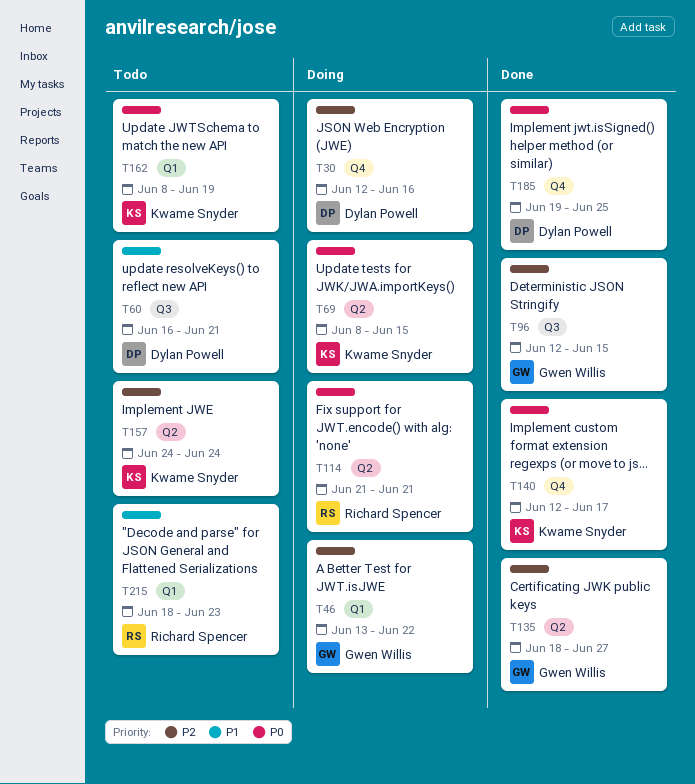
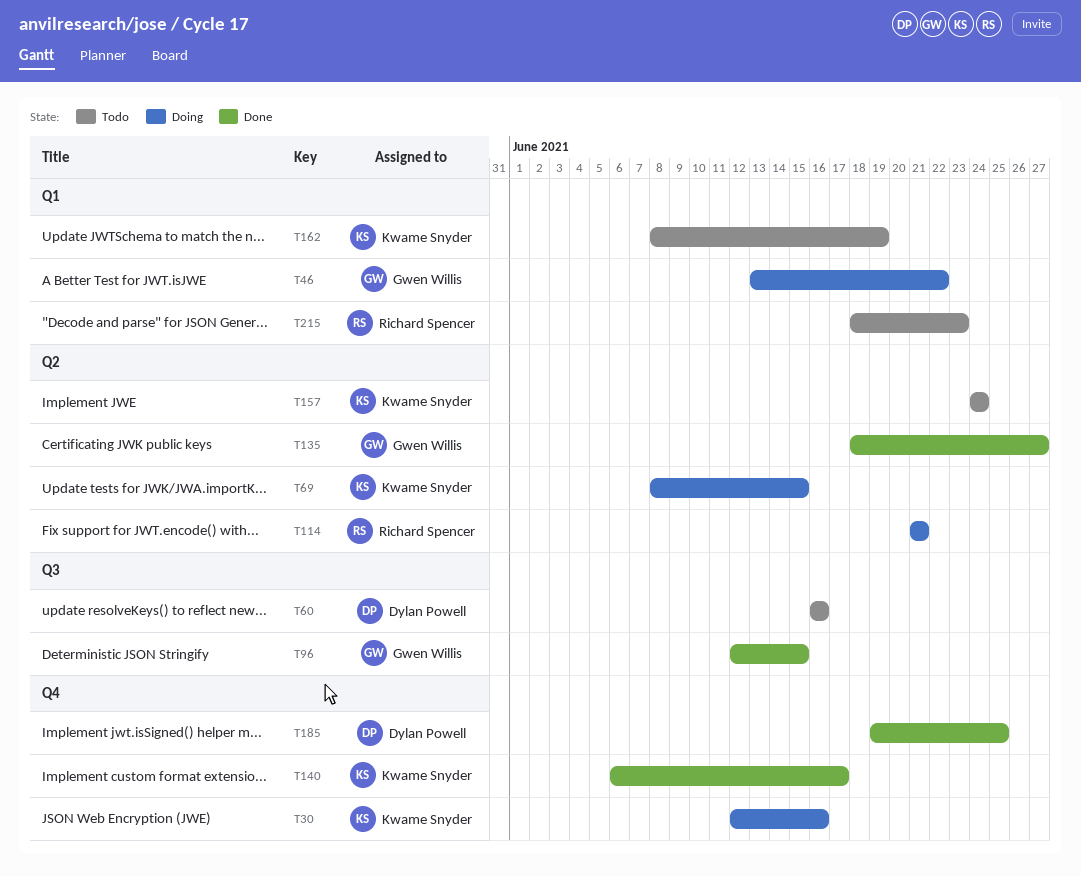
T30, owner: Dylan Powell -> Kwame Snyder
T60, due: Jun 21 -> Jun 16
T140, start: Jun 12 -> Jun 6

